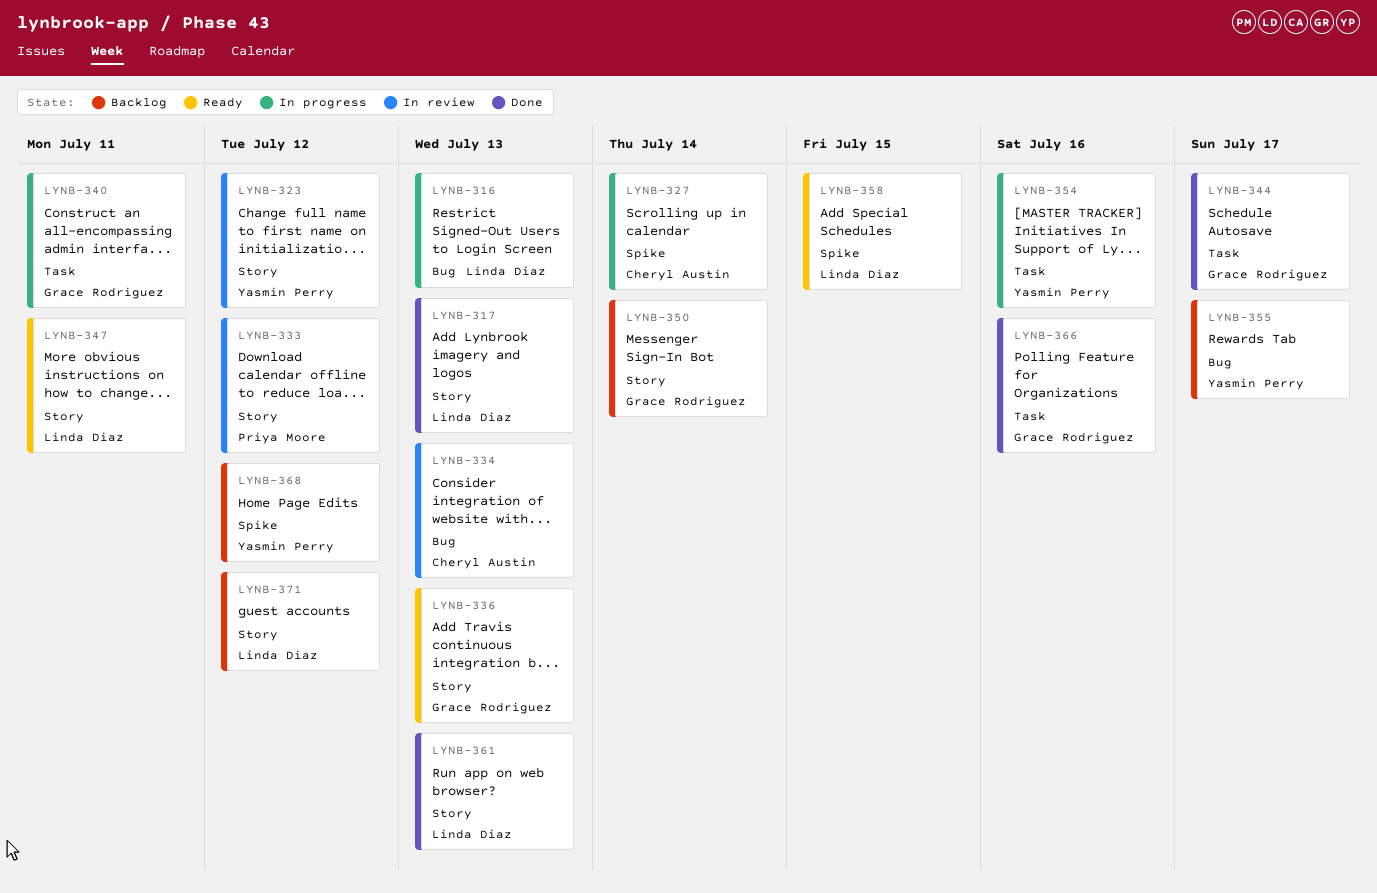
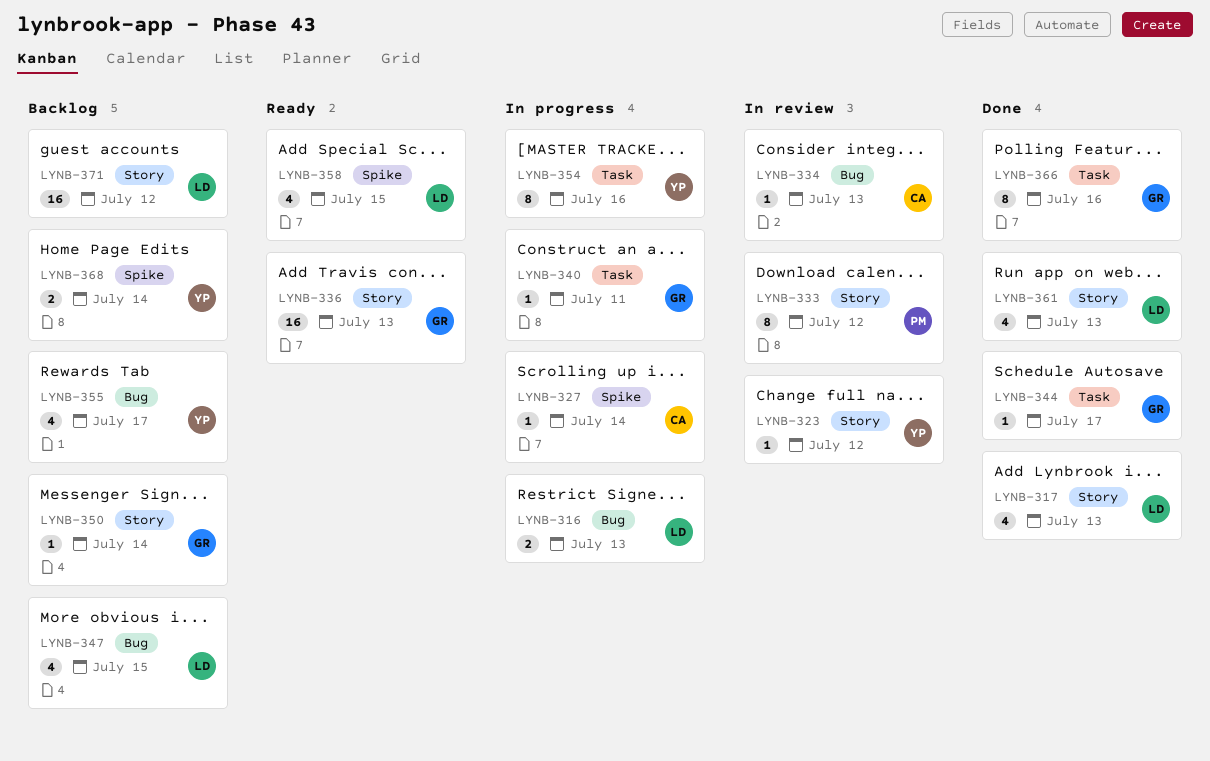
LYNB-347, status: Ready -> Backlog
LYNB-347, label: Story -> Bug
LYNB-347, due: Jul 11 -> Jul 15
LYNB-368, due: Jul 12 -> Jul 14

